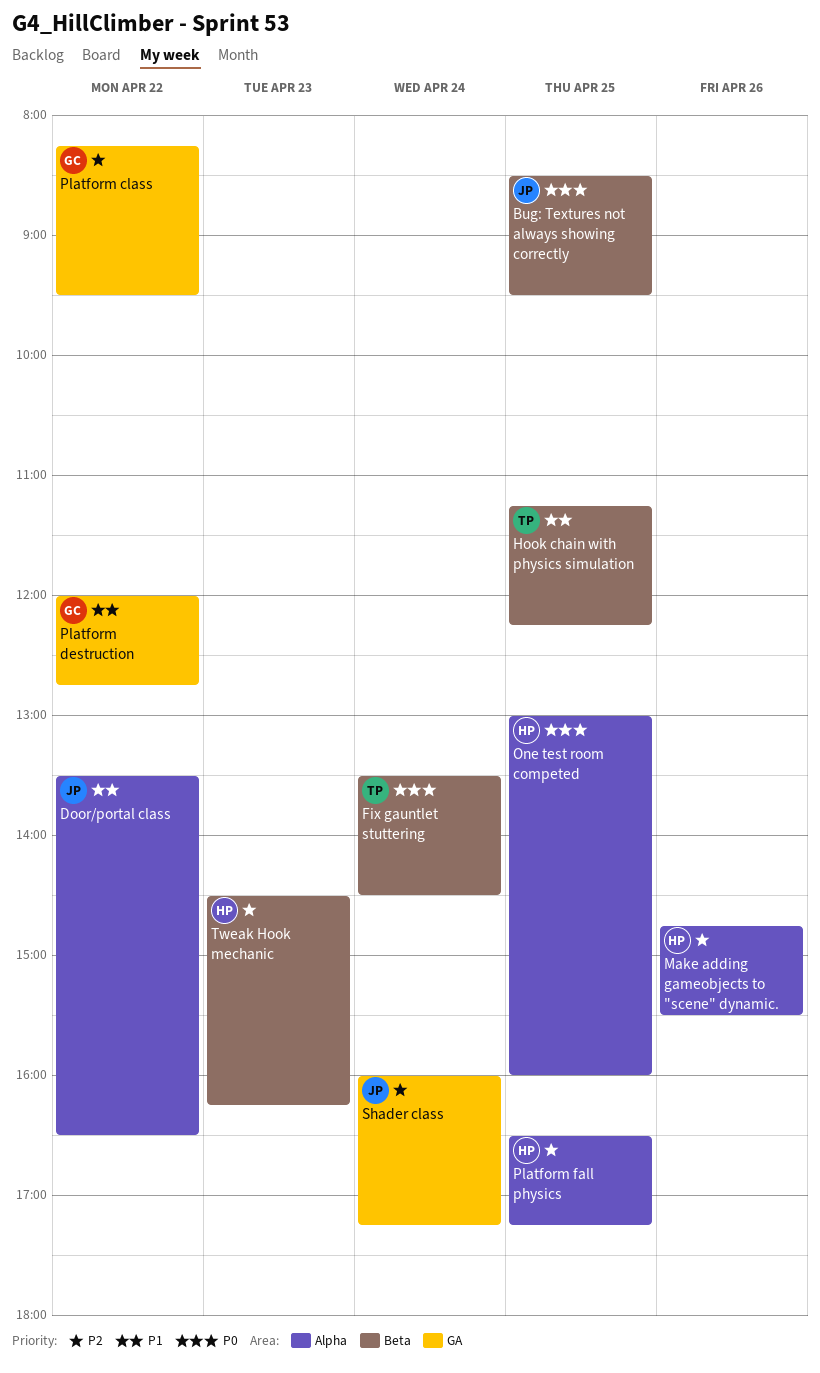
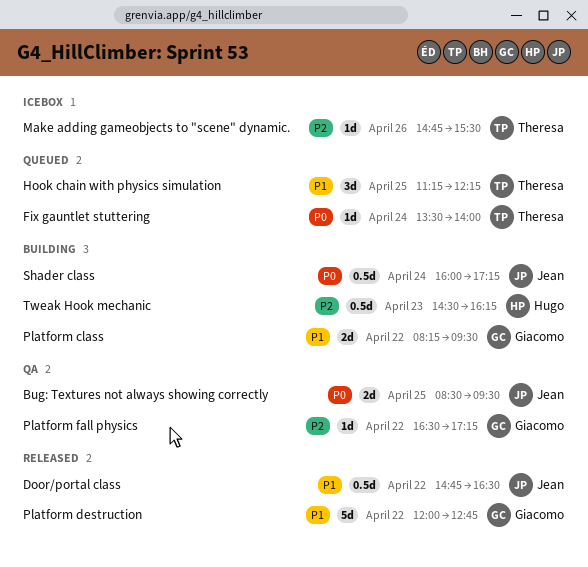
Door/portal class, begins: 13:30 -> 14:45
Fix gauntlet stuttering, ends: 14:30 -> 14:00
Make adding gameobjects to "scene" dynamic., owner: Hugo -> Theresa
One test room competed: present -> none
Platform class, priority: P2 -> P1
Platform fall physics, owner: Hugo -> Giacomo
Platform fall physics, day: Apr 25 -> Apr 22
Shader class, priority: P2 -> P0

